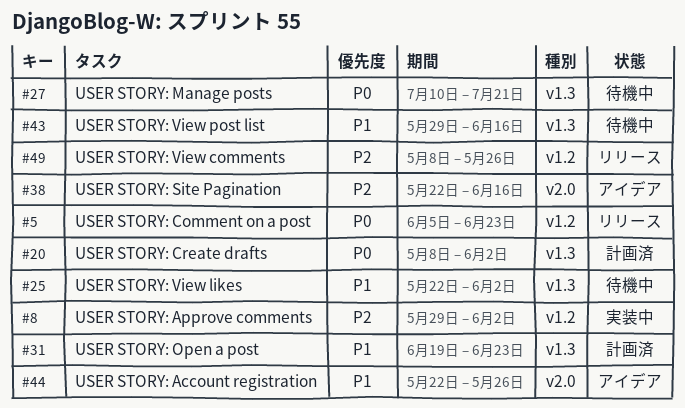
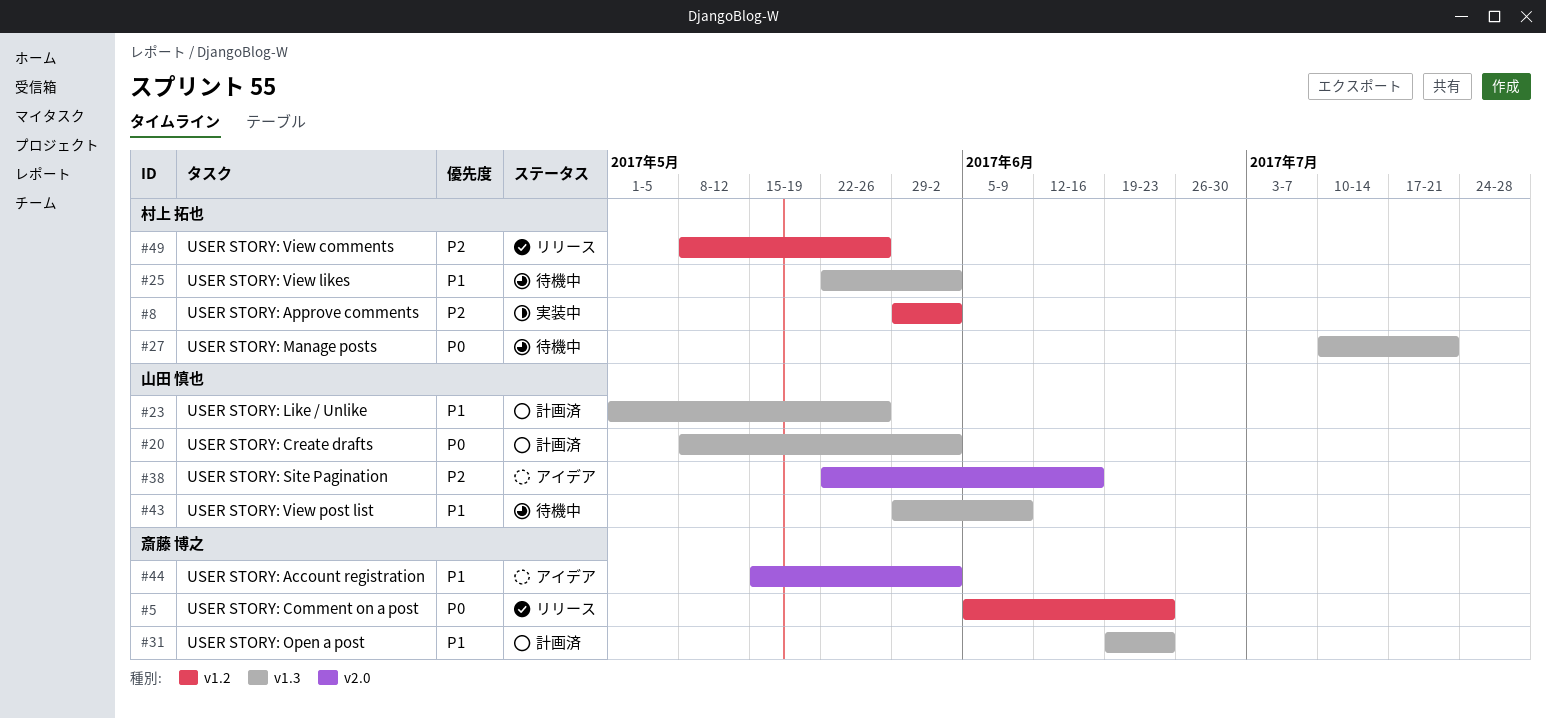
#23: none -> present
#43, due: Jun 16 -> Jun 9
#44, start: May 22 -> May 15
#44, due: May 26 -> Jun 2

